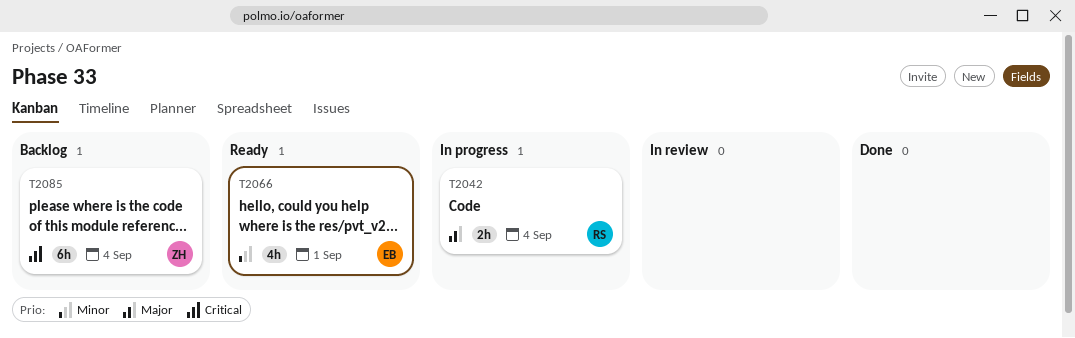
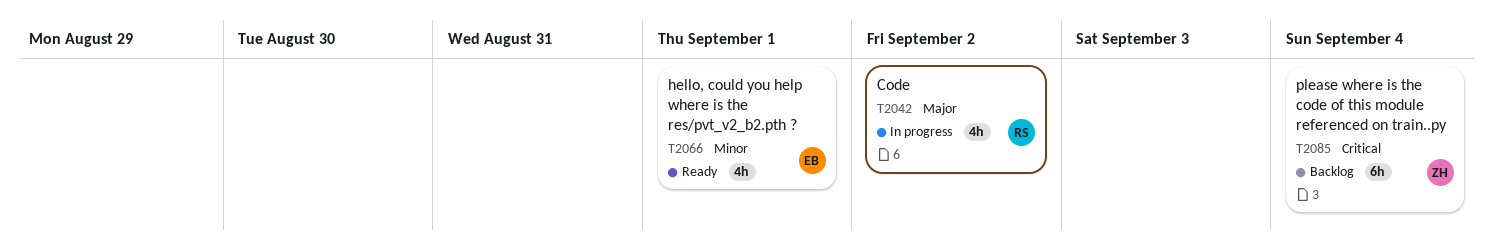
T2042, estimate: 2h -> 4h
T2042, due: Sep 4 -> Sep 2

